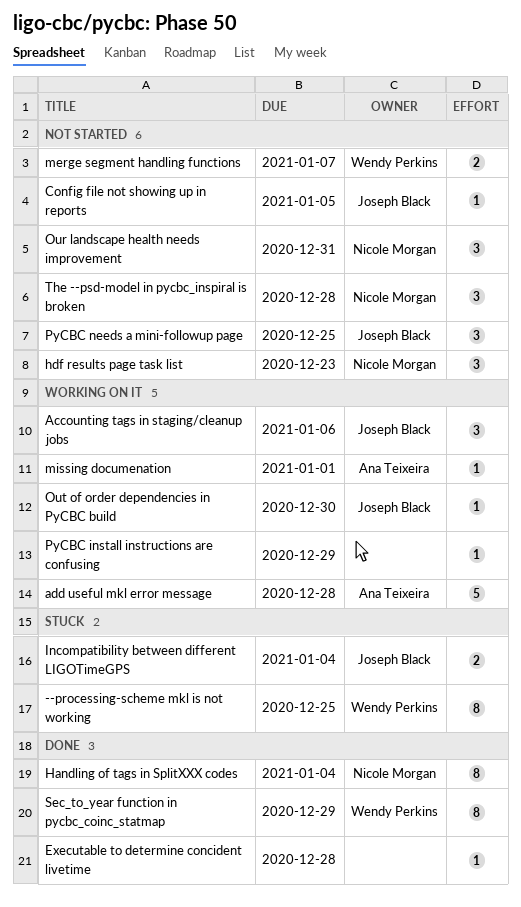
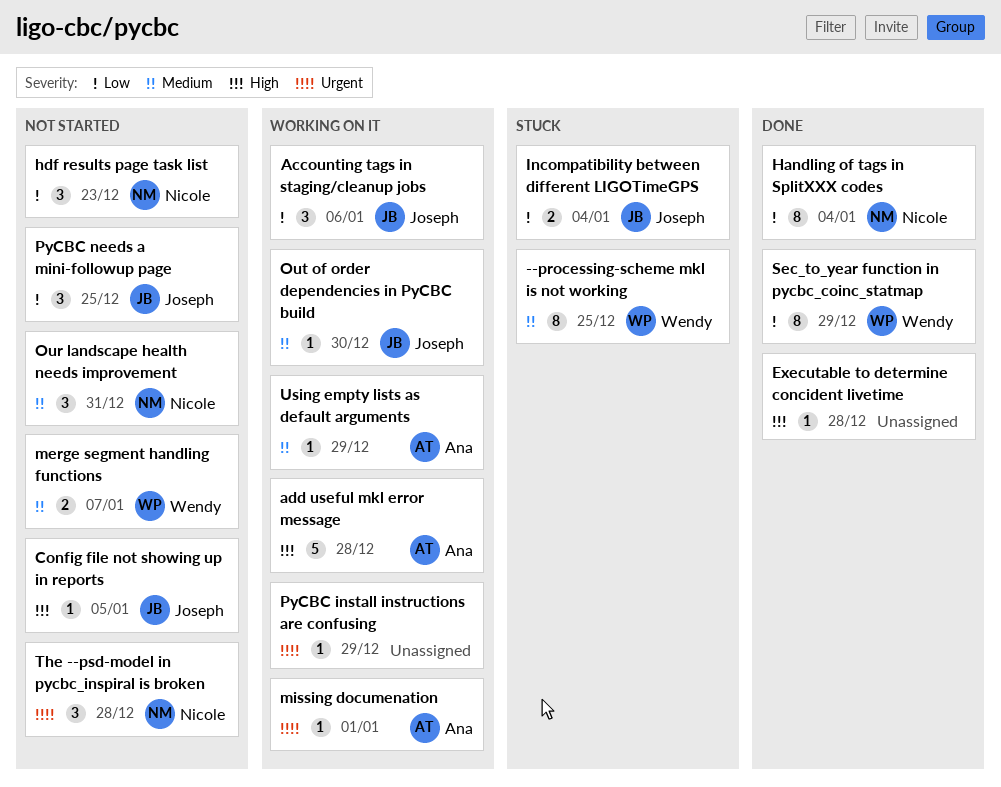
Using empty lists as default arguments: none -> present

